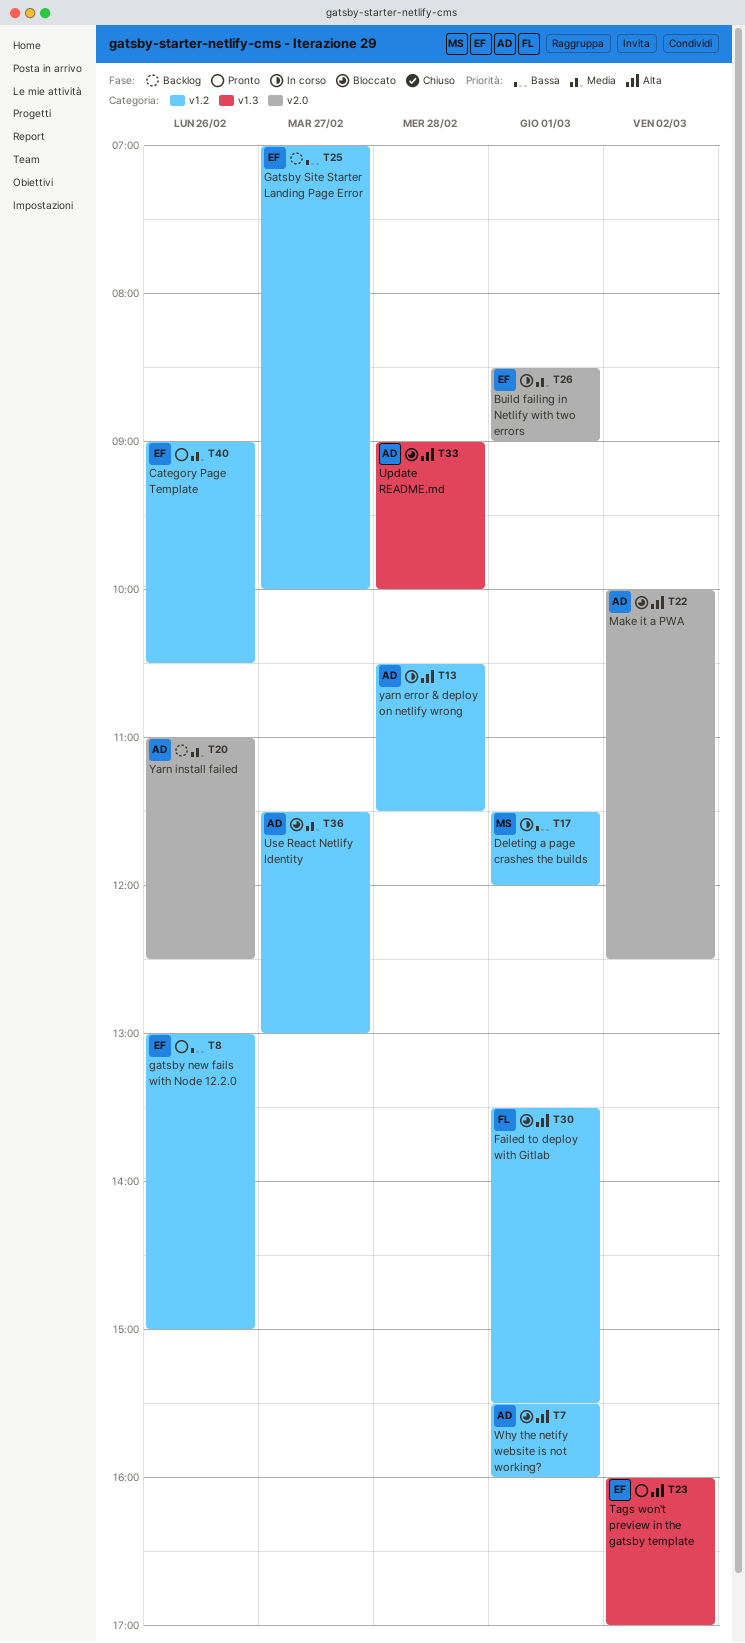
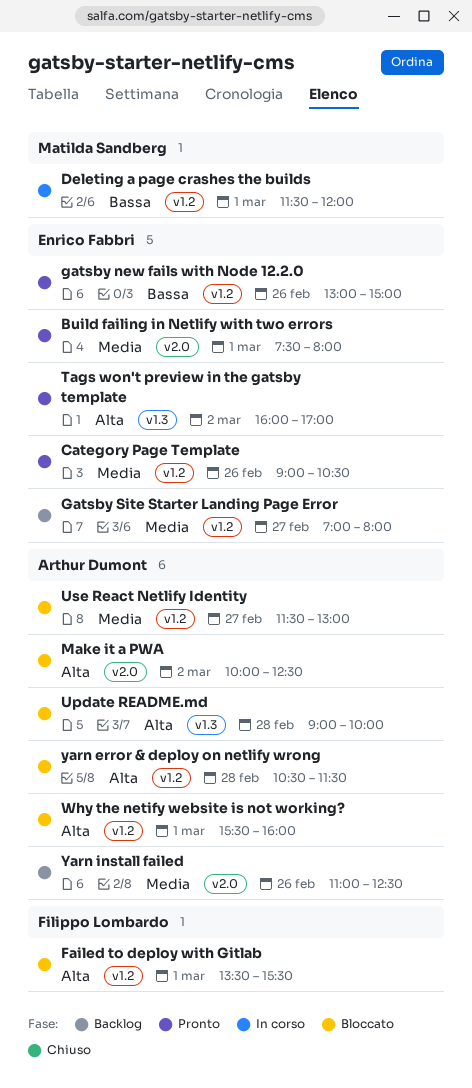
Build failing in Netlify with two errors, status: In corso -> Pronto
Build failing in Netlify with two errors, begins: 08:30 -> 07:30
Build failing in Netlify with two errors, ends: 09:00 -> 08:00
Gatsby Site Starter Landing Page Error, priority: Bassa -> Media
Gatsby Site Starter Landing Page Error, ends: 10:00 -> 08:00
yarn error & deploy on netlify wrong, status: In corso -> Bloccato

